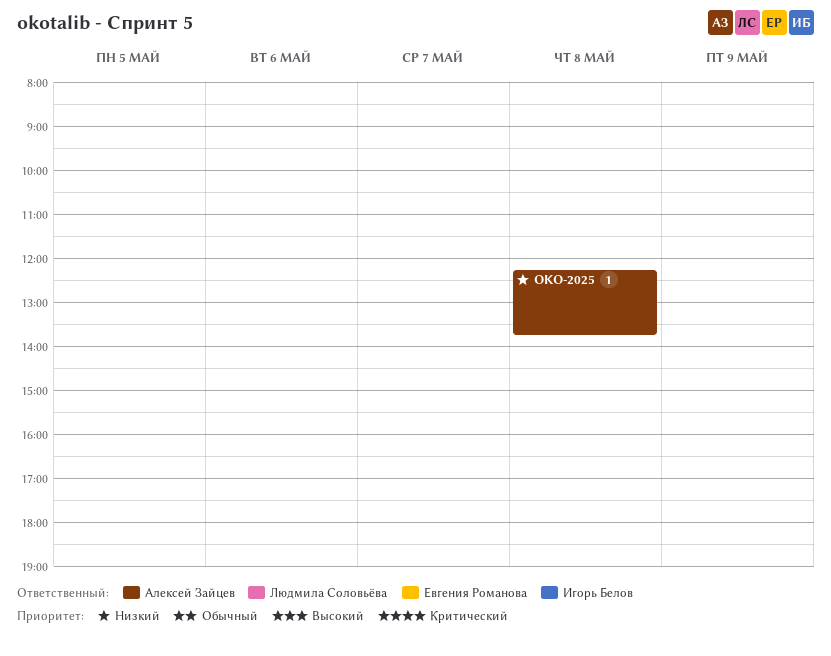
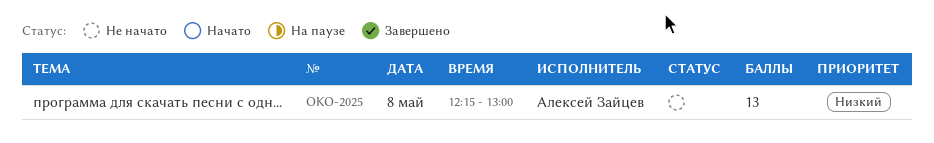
OKO-2025, estimate: 1 -> 13
OKO-2025, ends: 13:45 -> 13:00

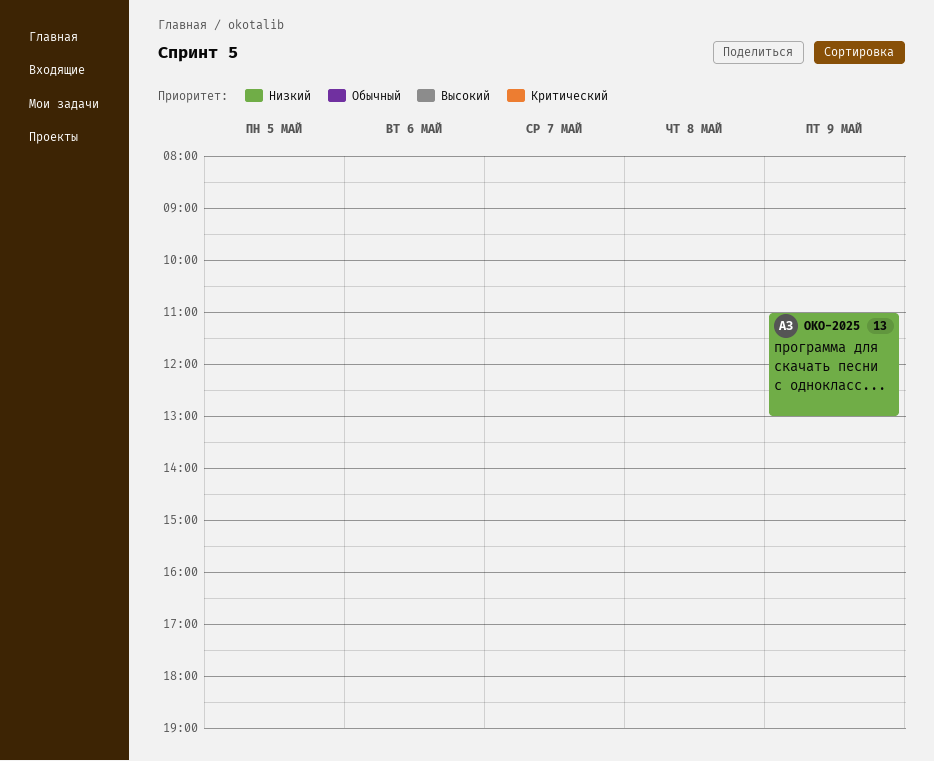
OKO-2025, day: May 8 -> May 9
OKO-2025, begins: 12:15 -> 11:00

